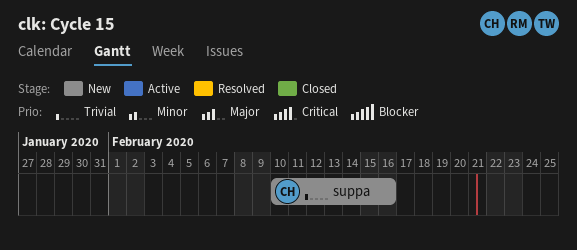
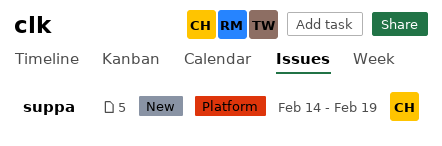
suppa, start: Feb 10 -> Feb 14
suppa, due: Feb 16 -> Feb 19

